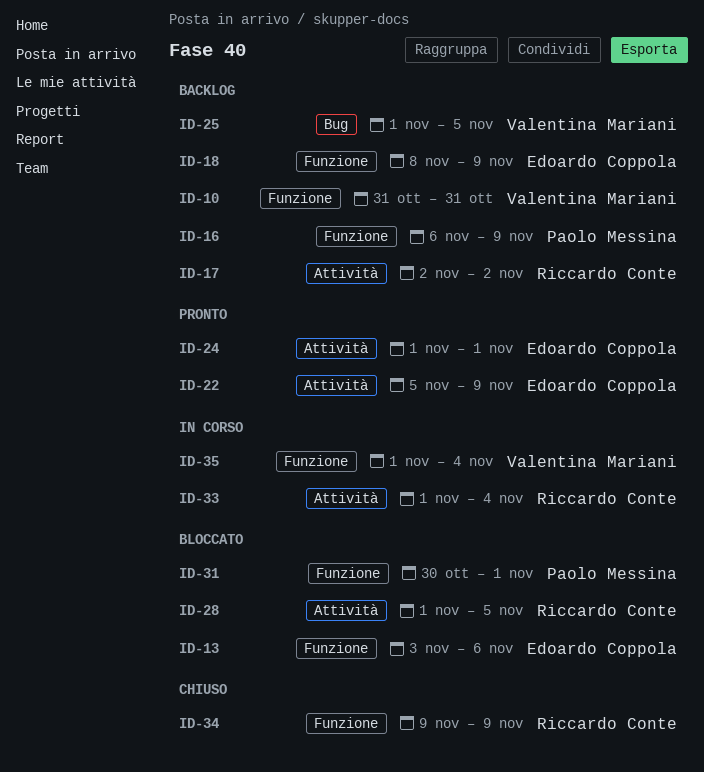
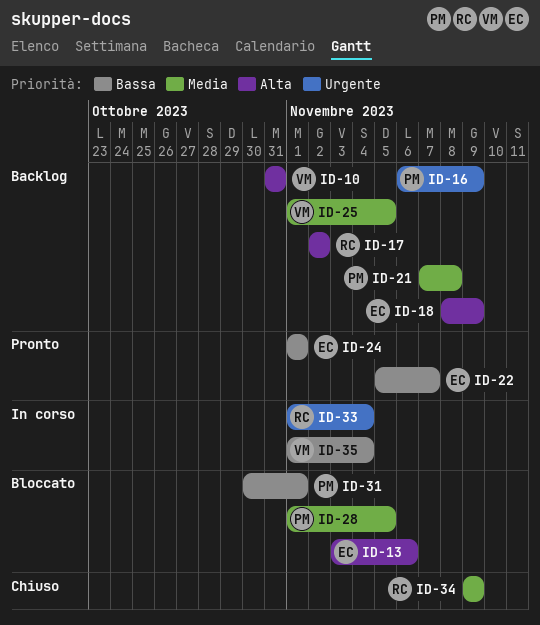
ID-21: none -> present
ID-22, due: Nov 9 -> Nov 7
ID-28, owner: Riccardo Conte -> Paolo Messina

